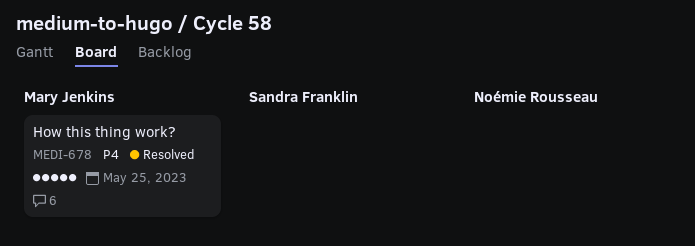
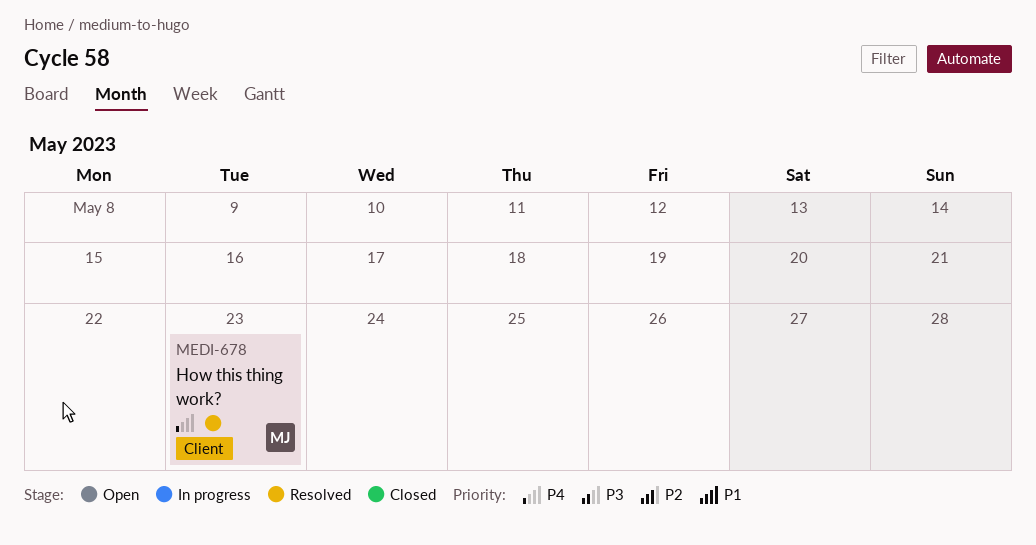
MEDI-678, due: May 25 -> May 23

